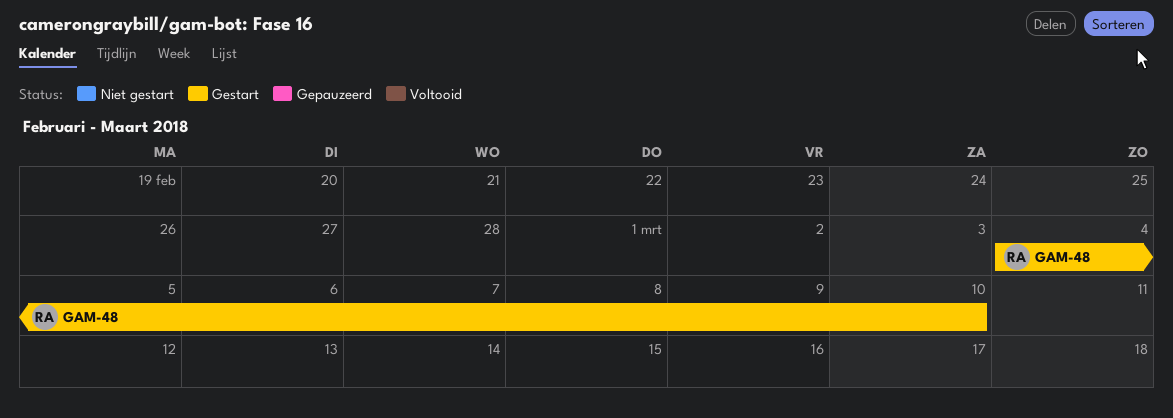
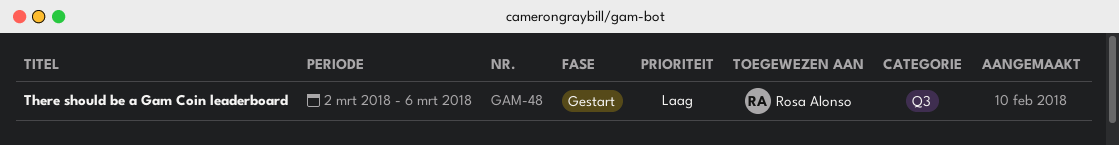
GAM-48, start: Mar 4 -> Mar 2
GAM-48, due: Mar 10 -> Mar 6

